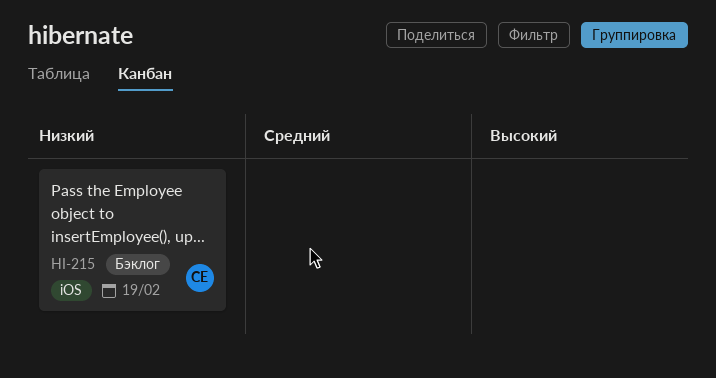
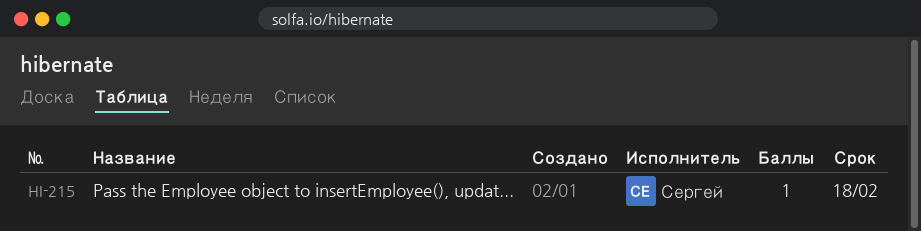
HI-215, due: Feb 19 -> Feb 18

